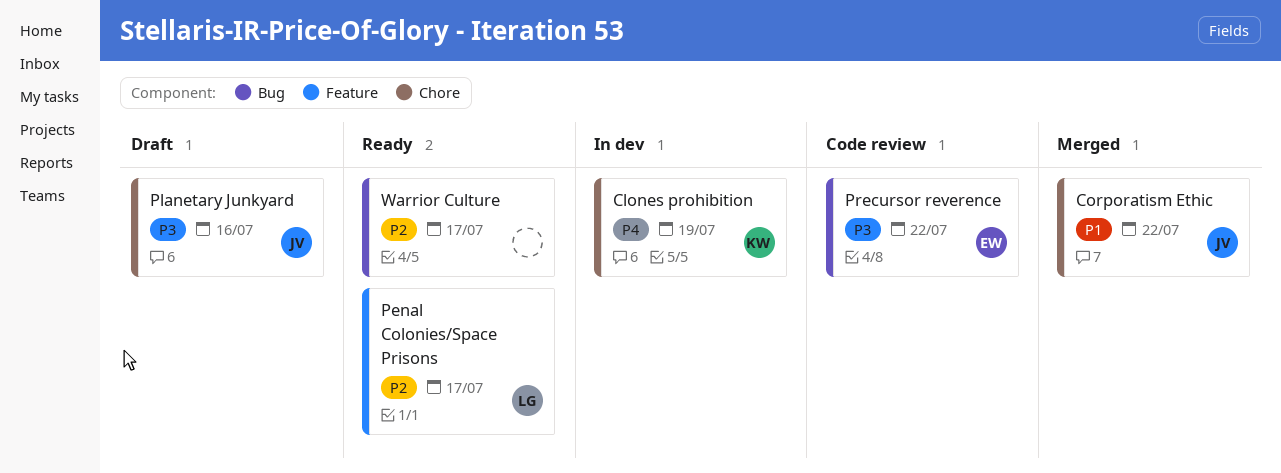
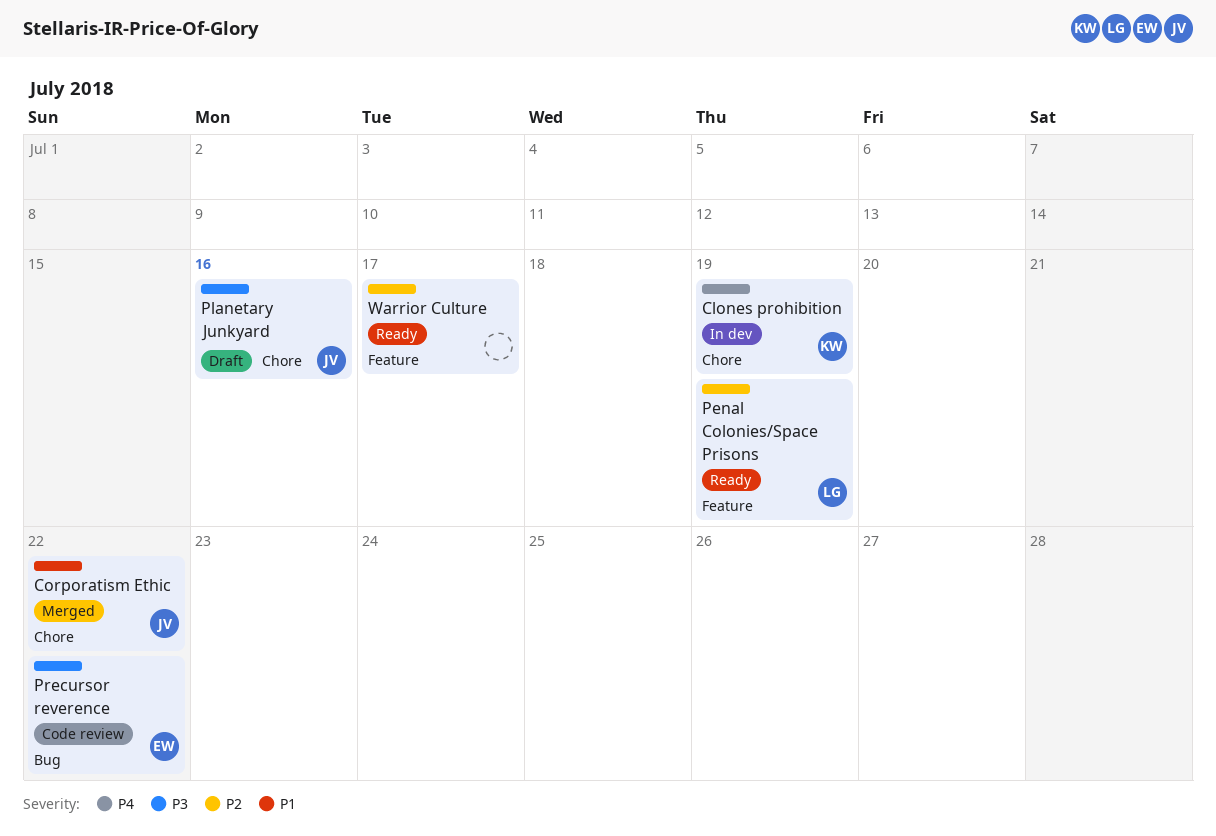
Penal Colonies/Space Prisons, due: Jul 17 -> Jul 19
Warrior Culture, label: Bug -> Feature

